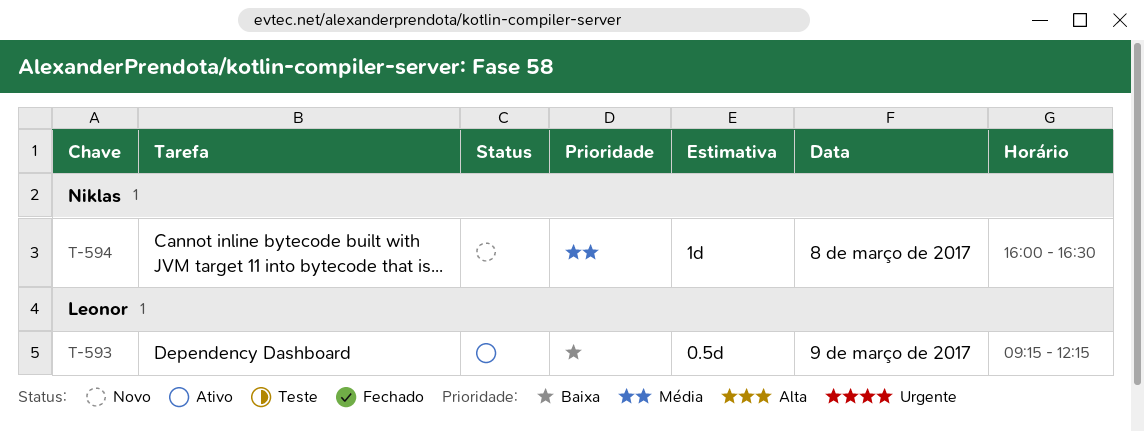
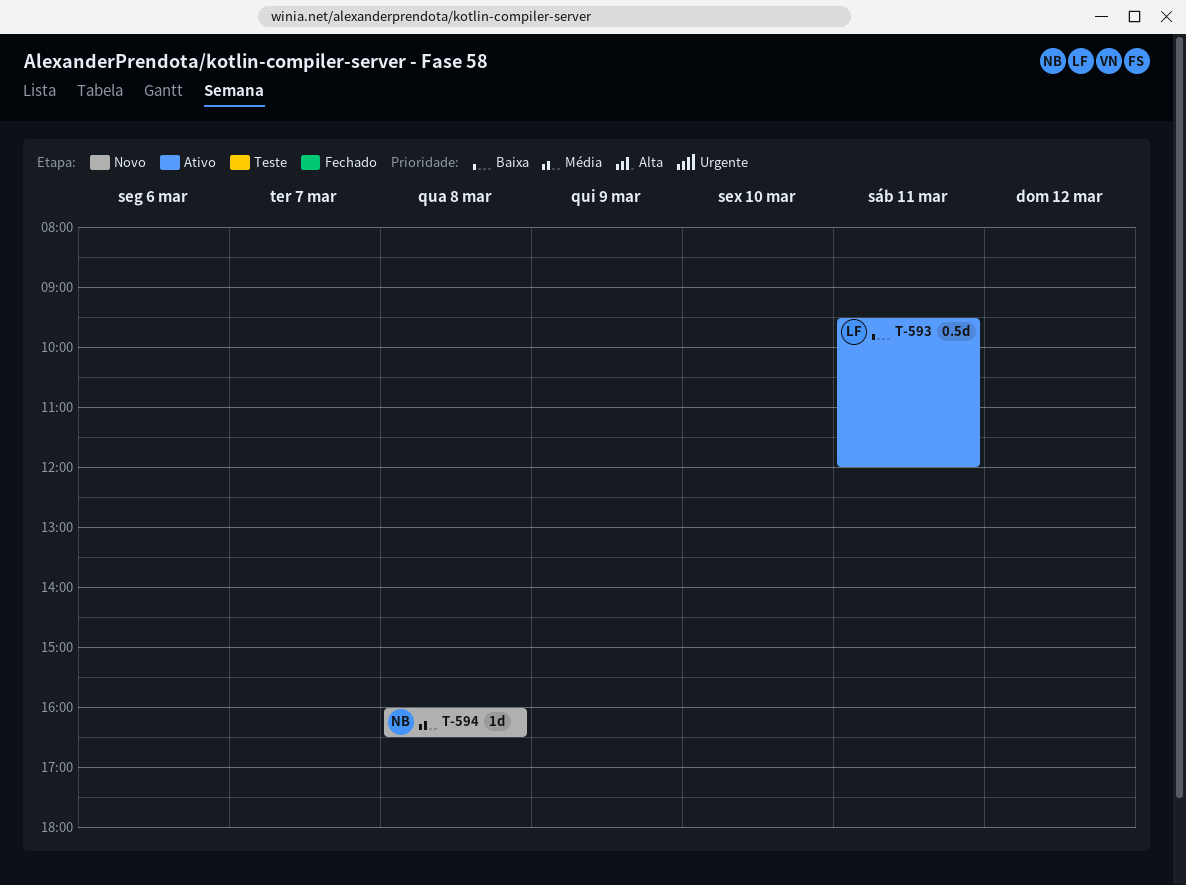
T-593, day: Mar 9 -> Mar 11
T-593, begins: 09:15 -> 09:30
T-593, ends: 12:15 -> 12:00

